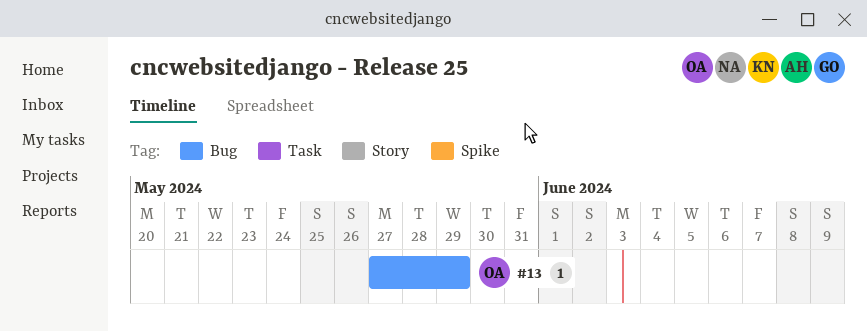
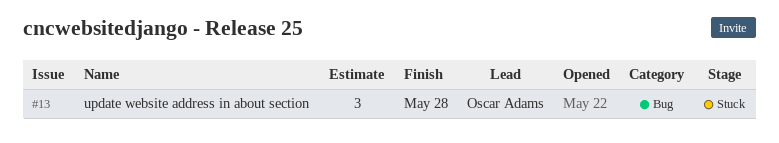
#13, estimate: 1 -> 3
#13, due: May 29 -> May 28

